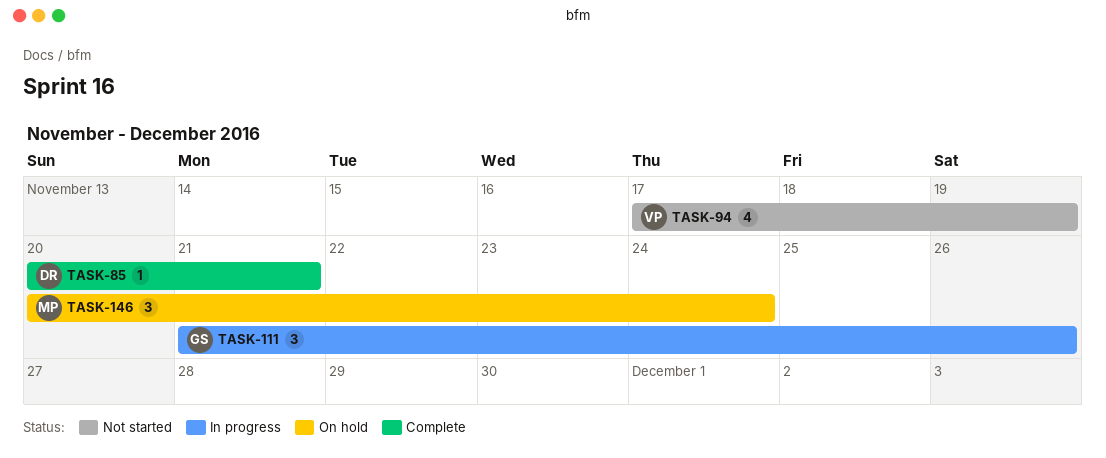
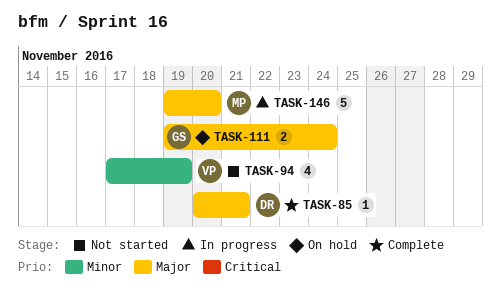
TASK-111, status: In progress -> On hold
TASK-111, estimate: 3 -> 2
TASK-111, start: Nov 21 -> Nov 19
TASK-111, due: Nov 26 -> Nov 24
TASK-146, status: On hold -> In progress
TASK-146, estimate: 3 -> 5
TASK-146, start: Nov 20 -> Nov 19
TASK-146, due: Nov 24 -> Nov 20

